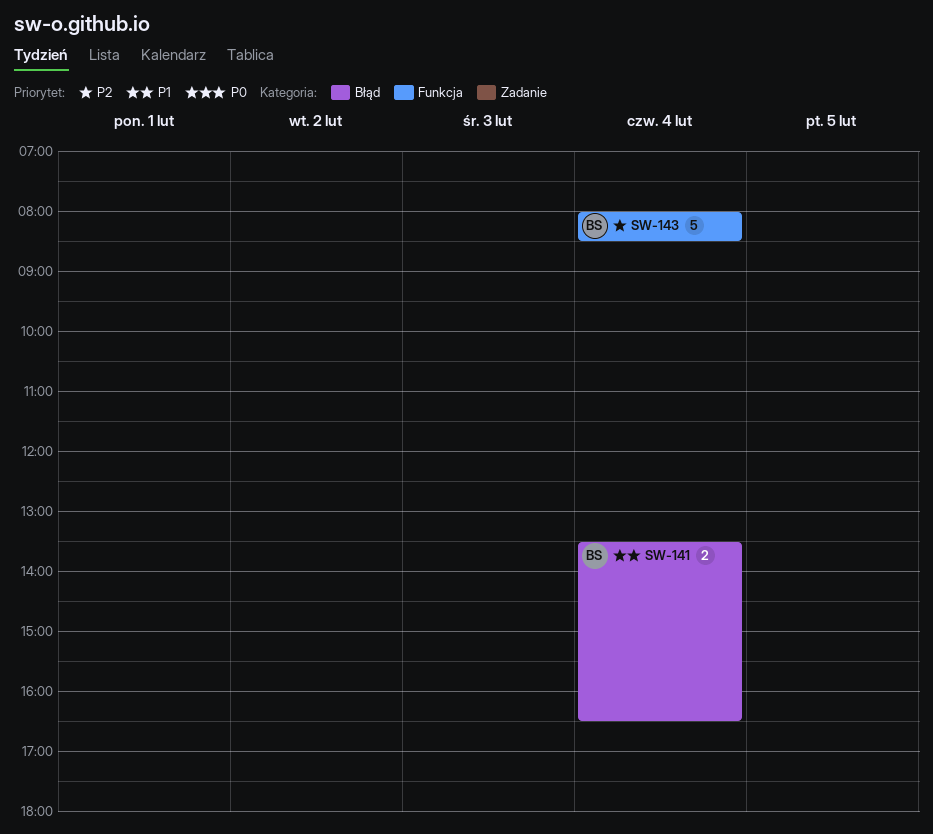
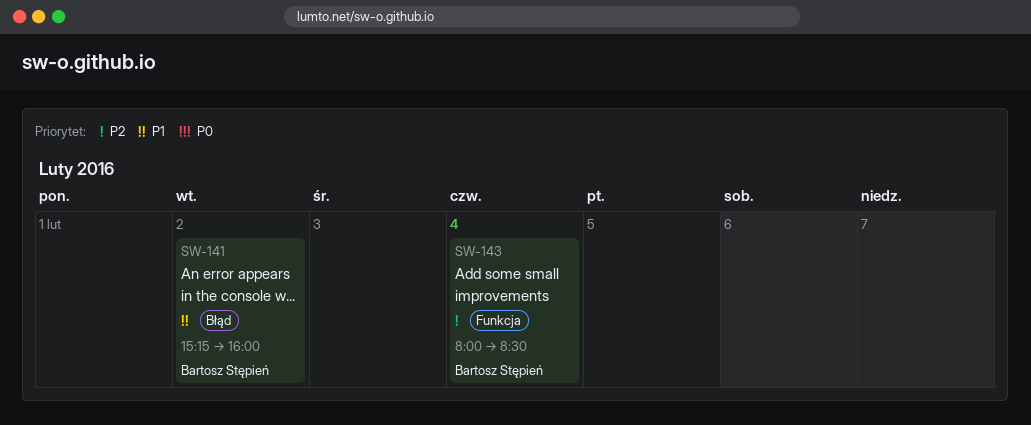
SW-141, day: Feb 4 -> Feb 2
SW-141, begins: 13:30 -> 15:15
SW-141, ends: 16:30 -> 16:00

